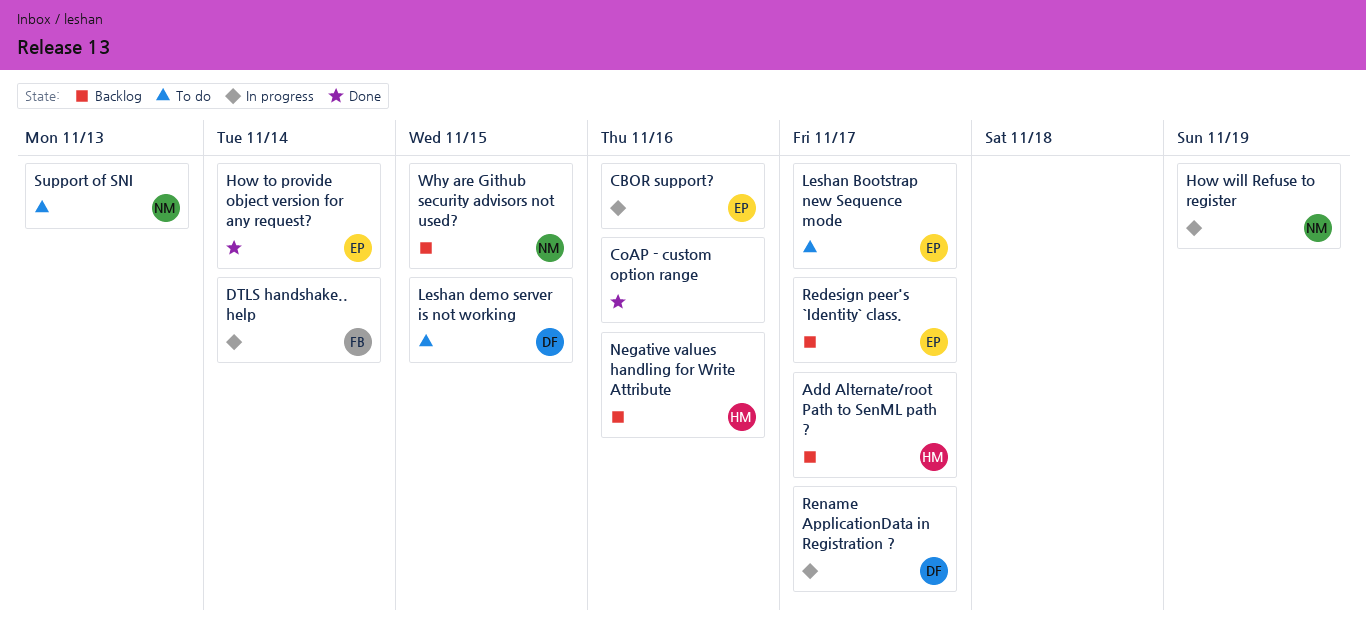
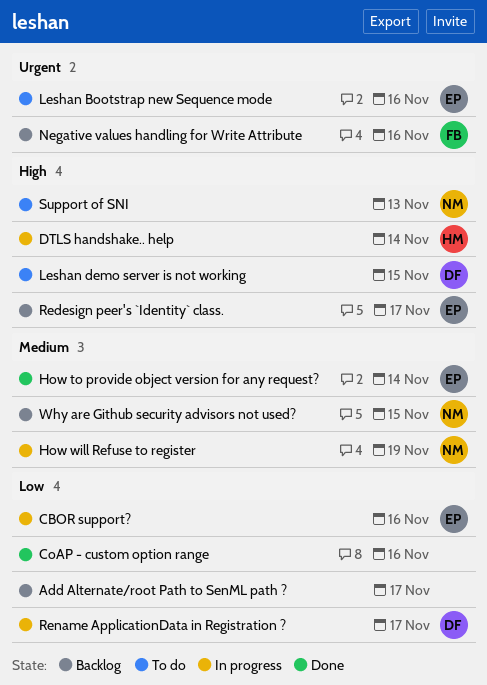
Add Alternate/root Path to SenML path ?, owner: HM -> none
DTLS handshake.. help, owner: FB -> HM
Leshan Bootstrap new Sequence mode, due: Nov 17 -> Nov 16
Negative values handling for Write Attribute, owner: HM -> FB

